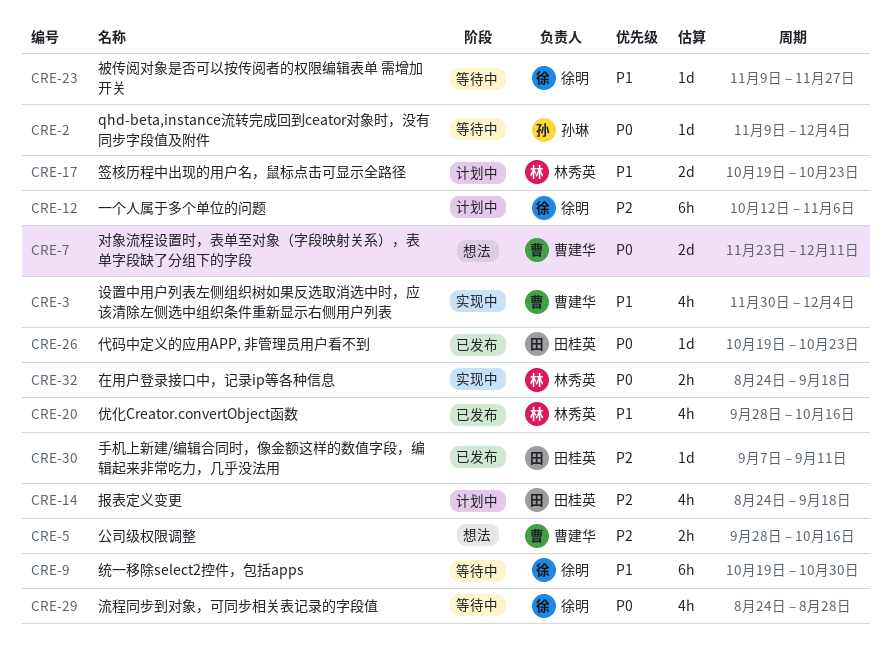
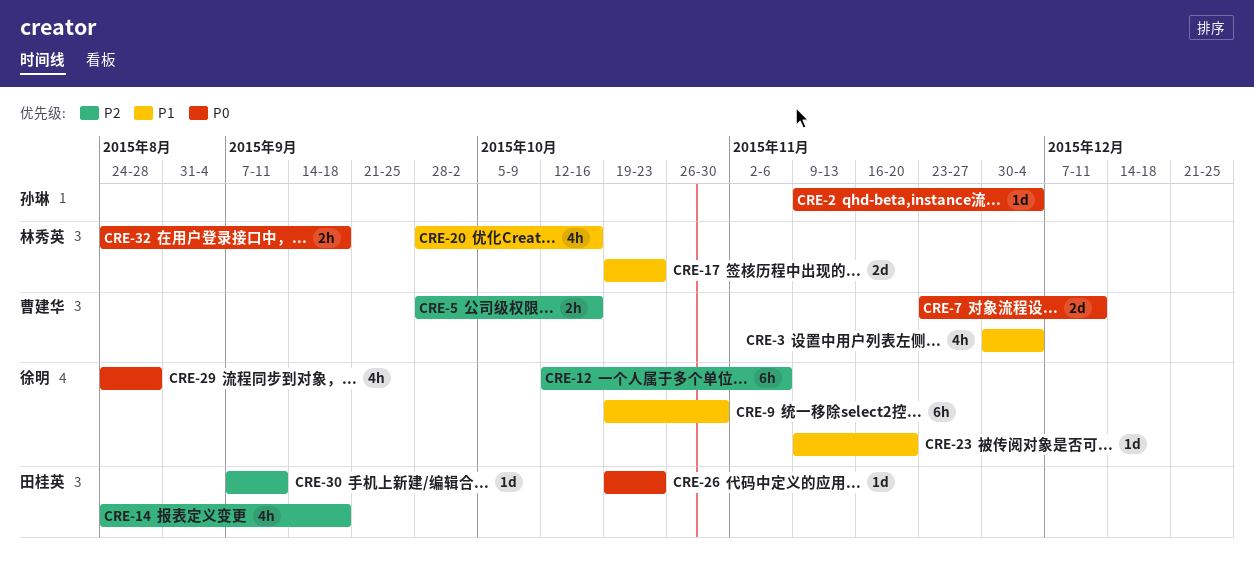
CRE-23, due: Nov 27 -> Nov 20

